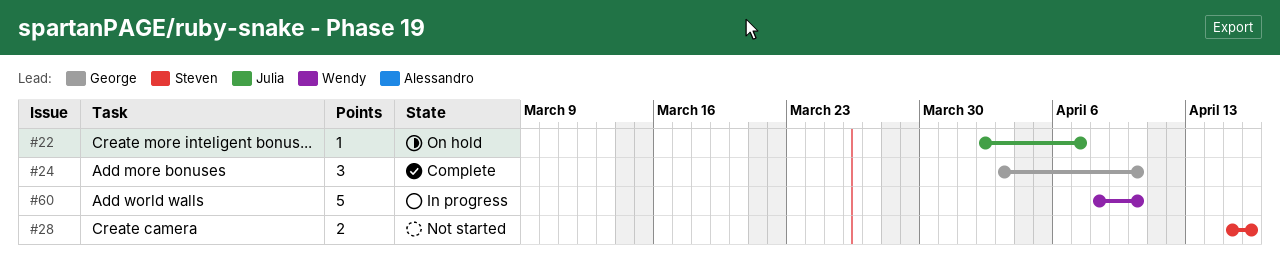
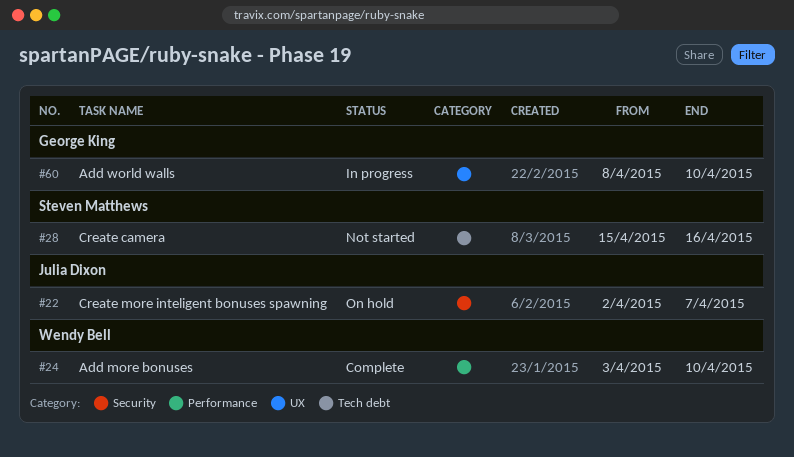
#24, owner: George King -> Wendy Bell
#60, owner: Wendy Bell -> George King

